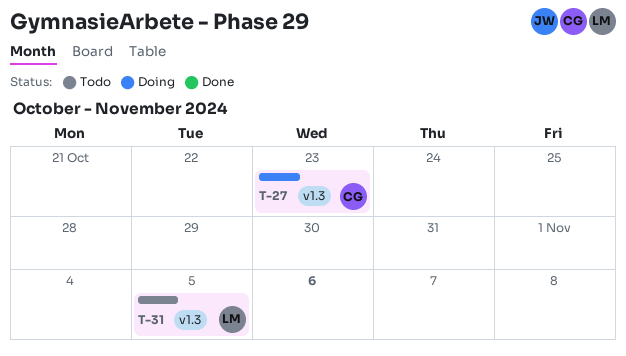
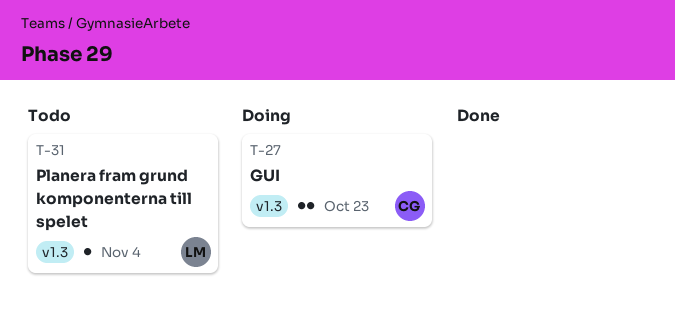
T-31, due: Nov 5 -> Nov 4

